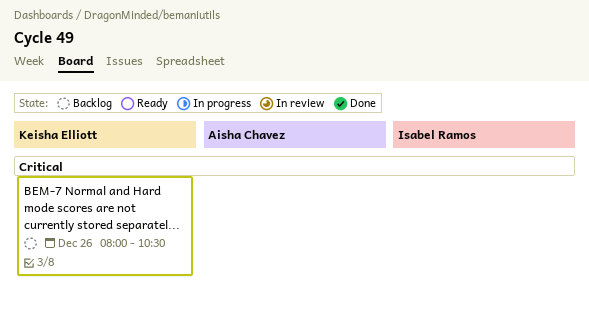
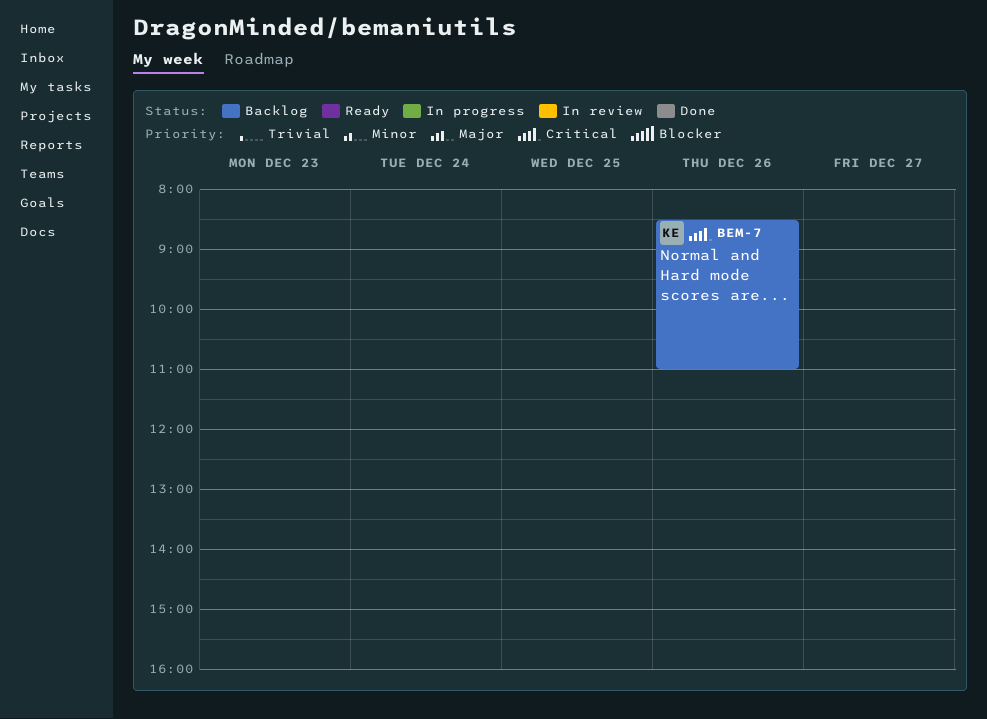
BEM-7, begins: 08:00 -> 08:30
BEM-7, ends: 10:30 -> 11:00

